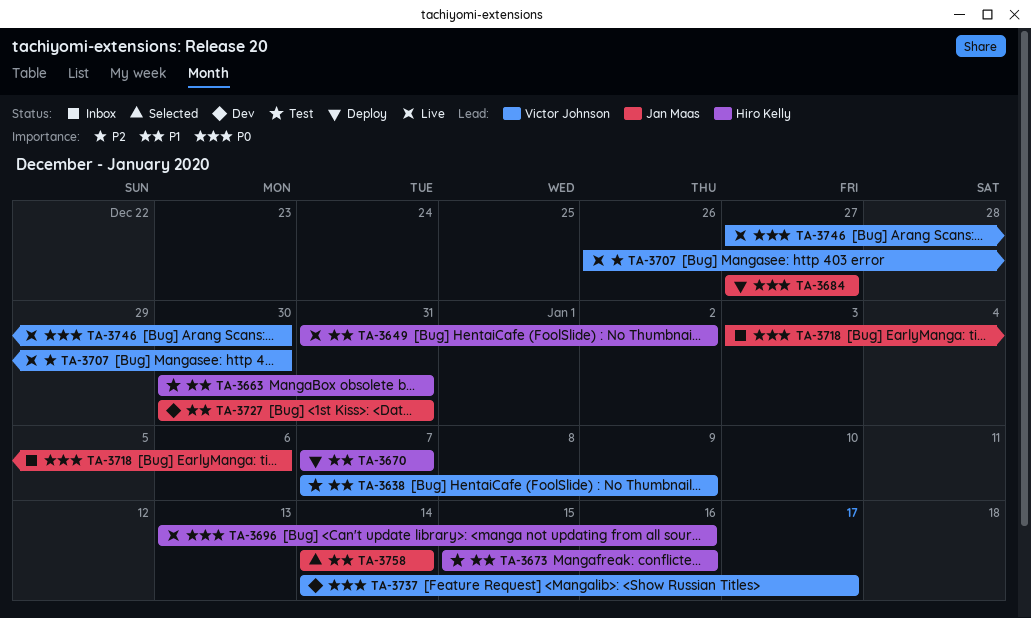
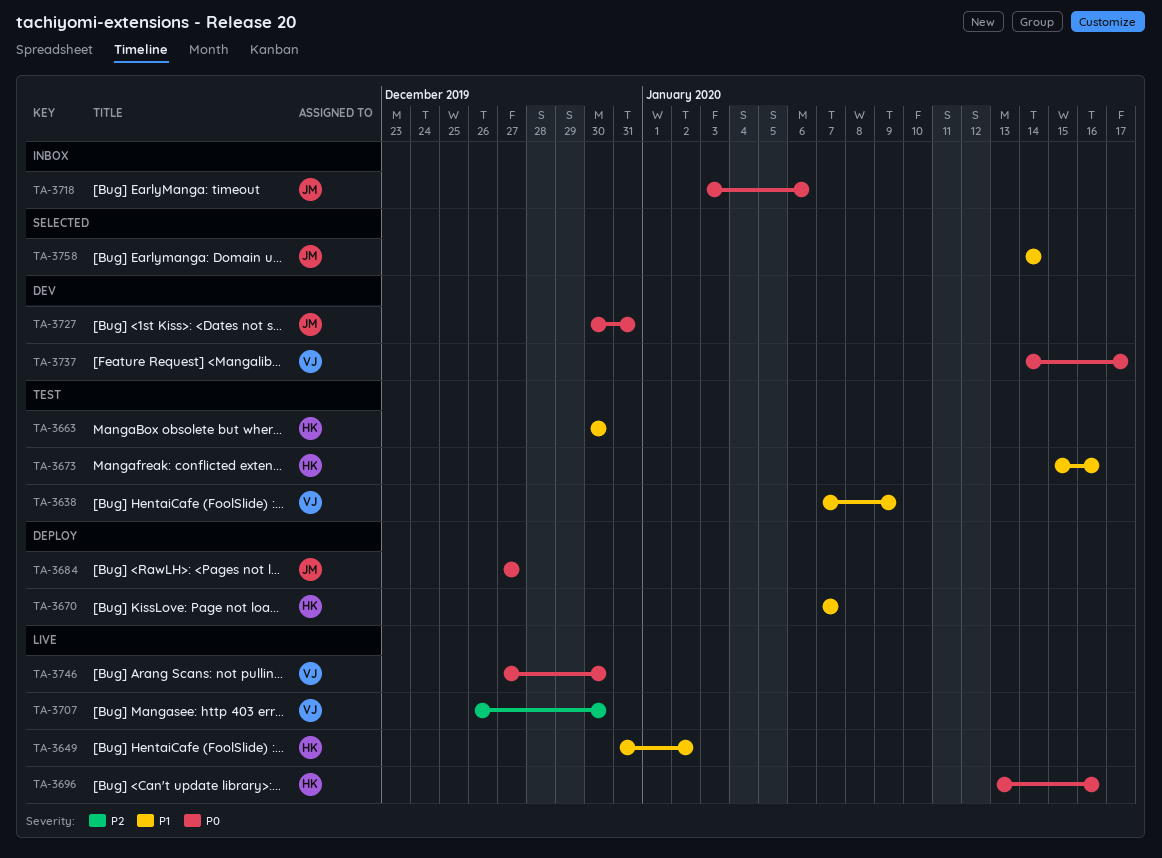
TA-3663, due: Dec 31 -> Dec 30
TA-3727, priority: P1 -> P0

